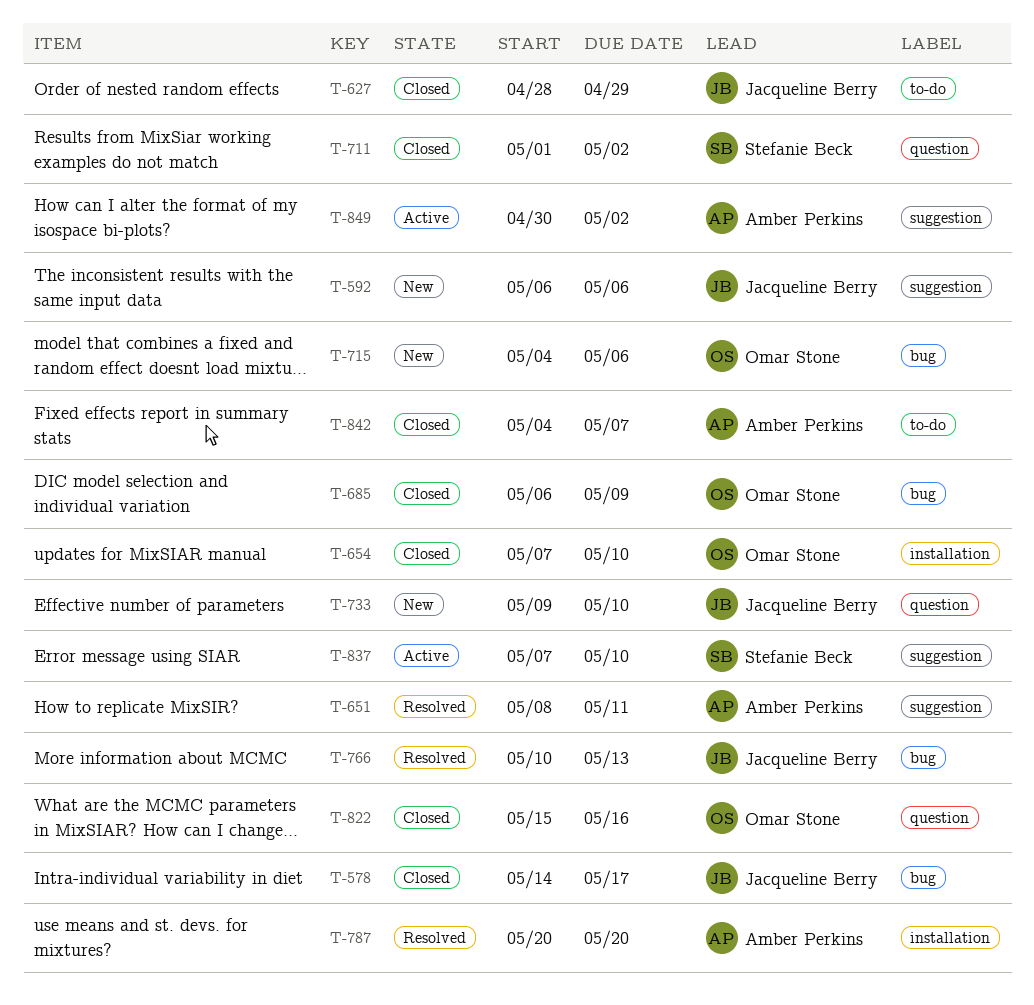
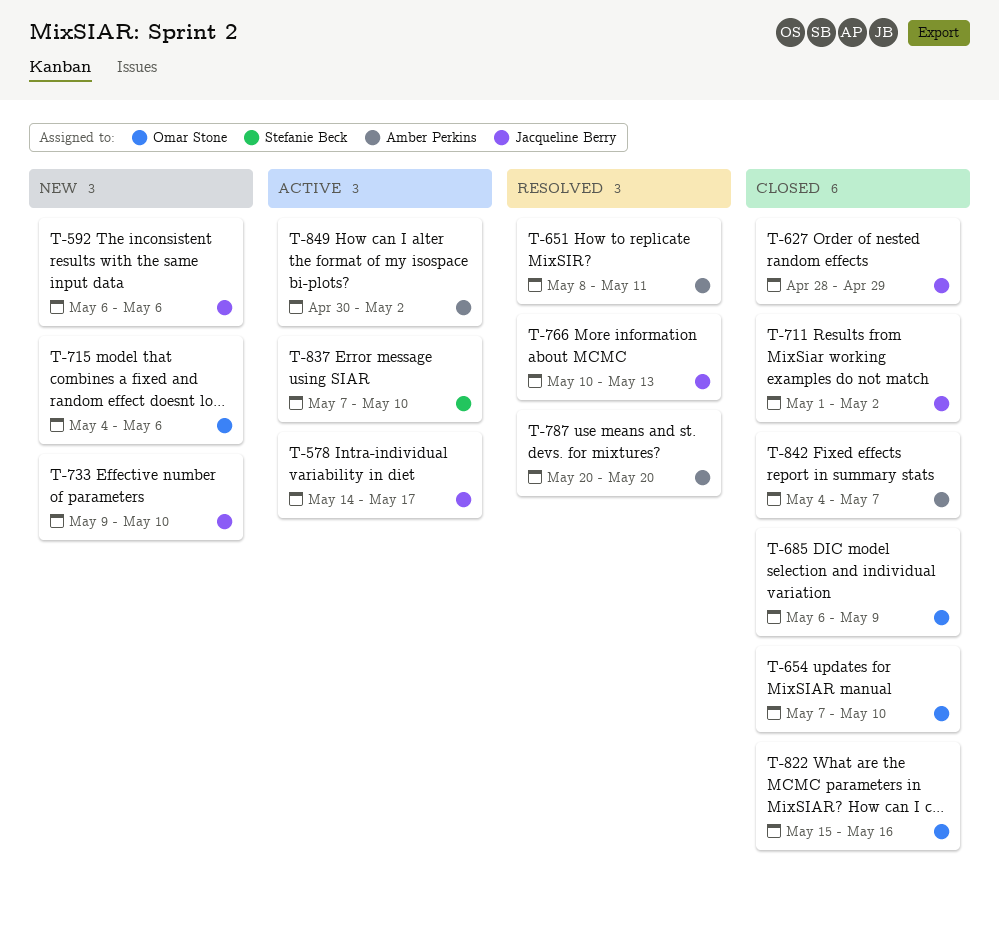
T-578, status: Closed -> Active
T-711, owner: Stefanie Beck -> Jacqueline Berry

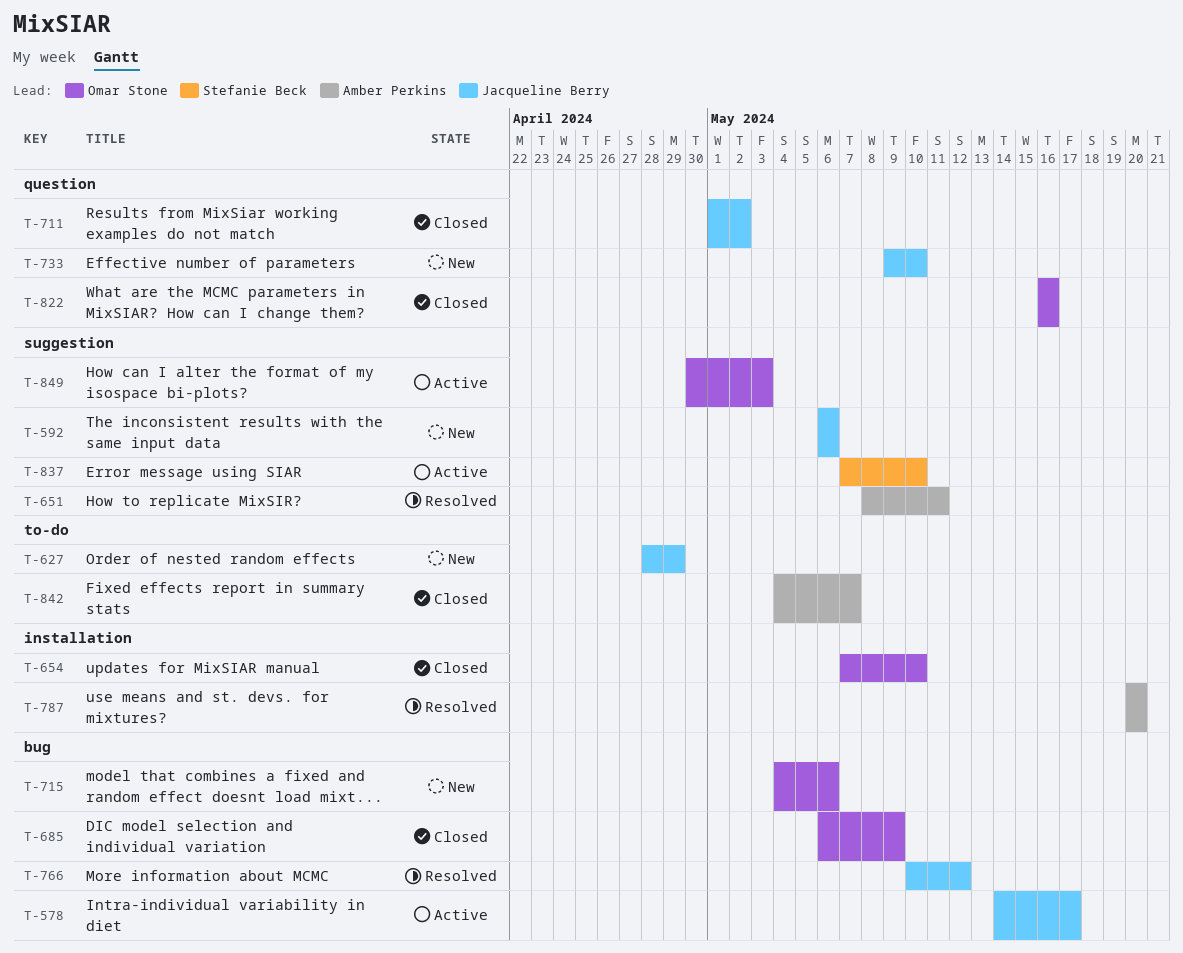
T-627, status: Closed -> New
T-766, due: May 13 -> May 12
T-822, start: May 15 -> May 16
T-849, owner: Amber Perkins -> Omar Stone
T-849, due: May 2 -> May 3

